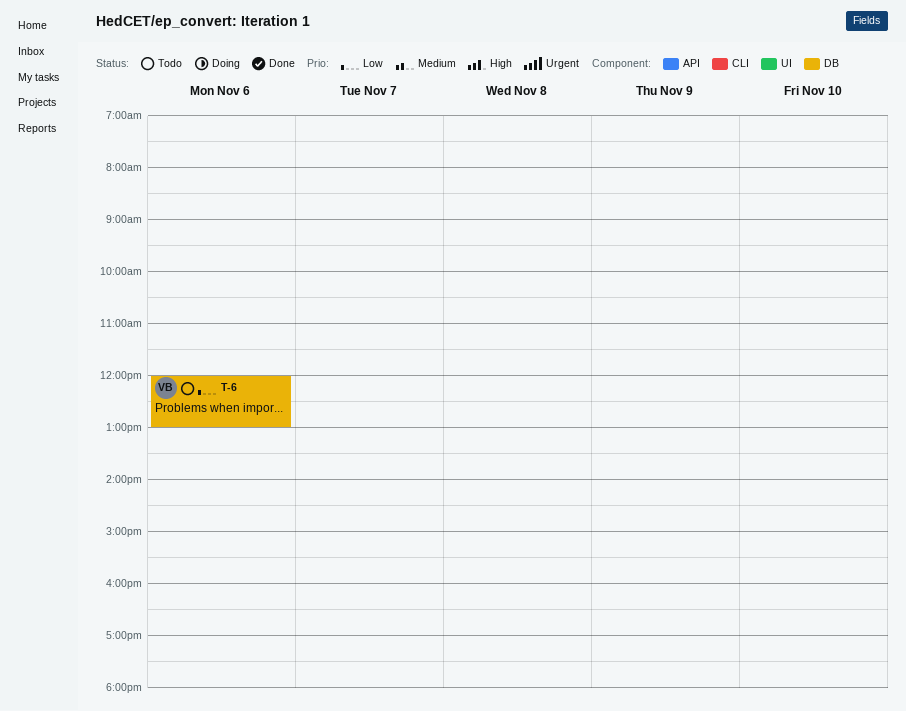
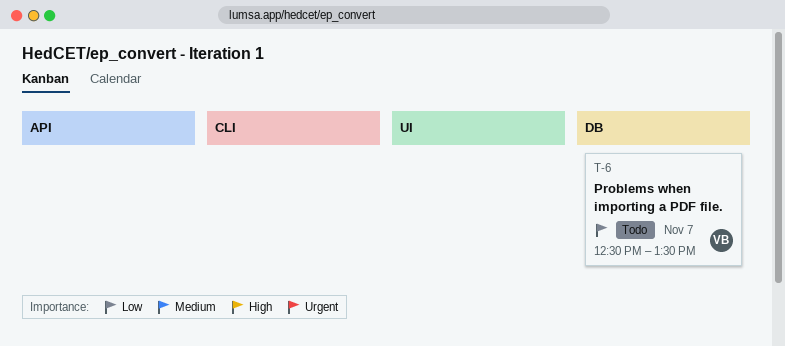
T-6, day: Nov 6 -> Nov 7
T-6, begins: 12:00 -> 12:30
T-6, ends: 13:00 -> 13:30

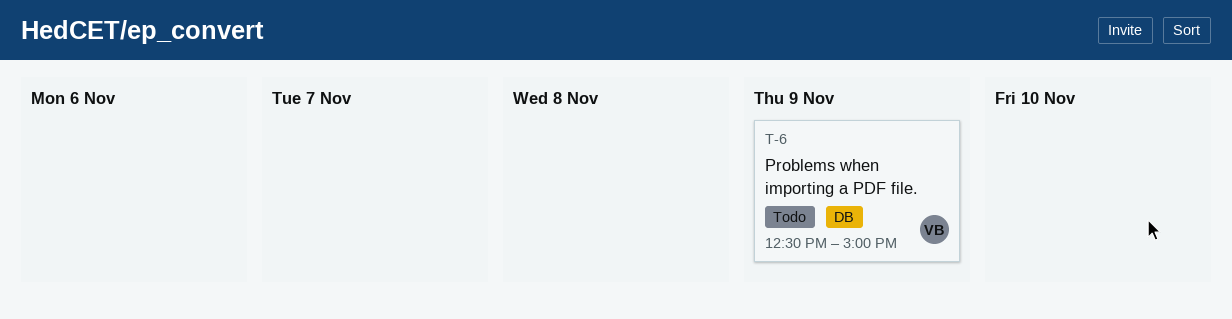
T-6, day: Nov 7 -> Nov 9
T-6, ends: 13:30 -> 15:00

